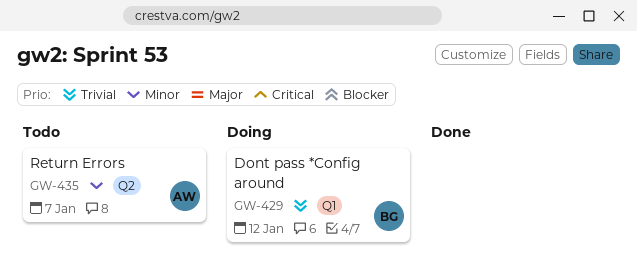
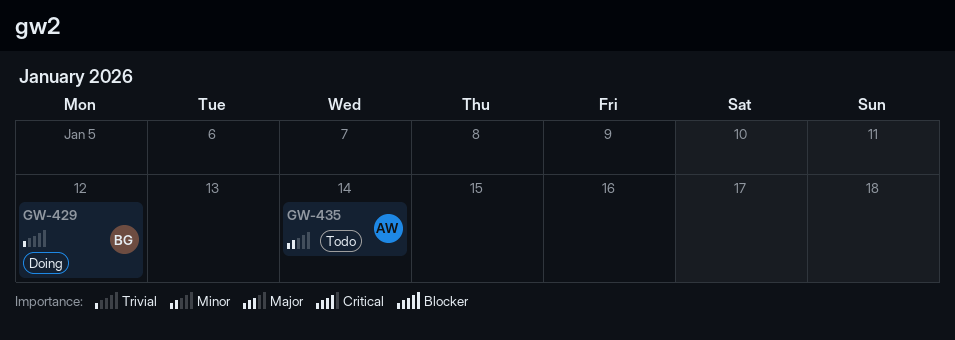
GW-435, due: Jan 7 -> Jan 14

